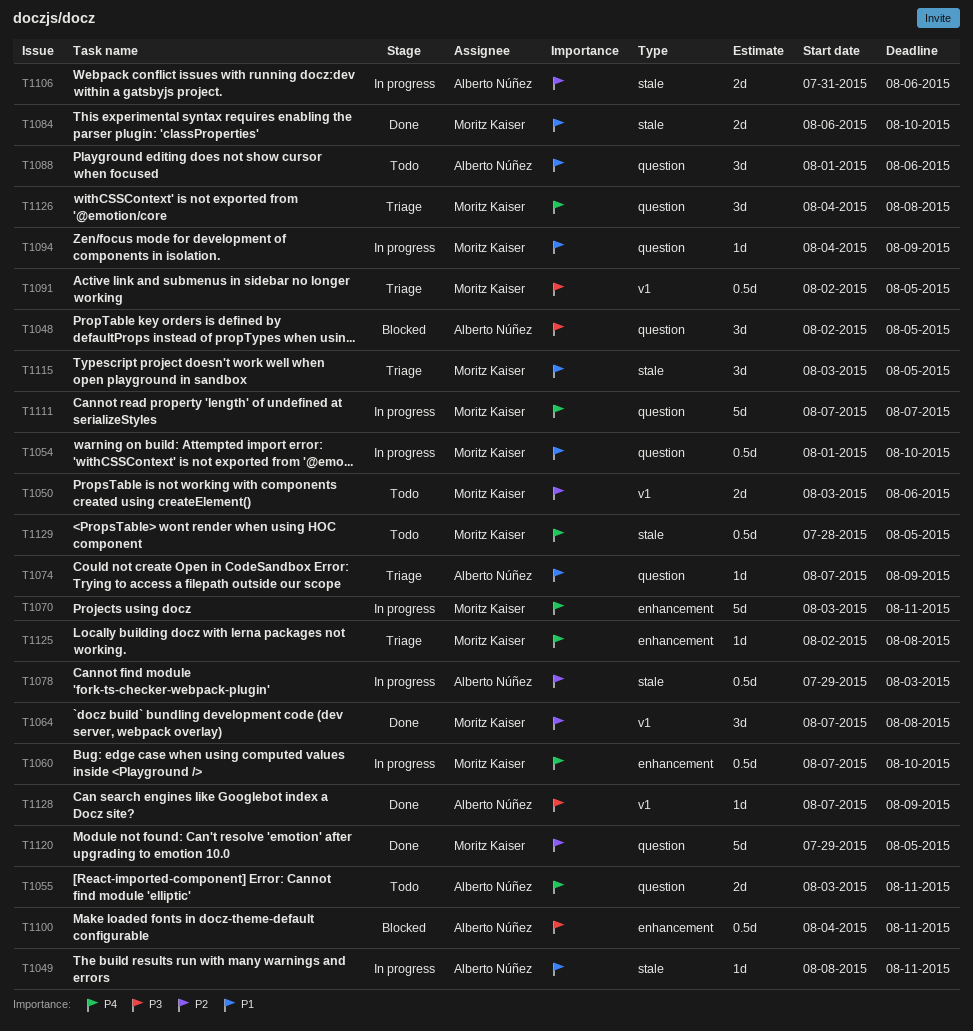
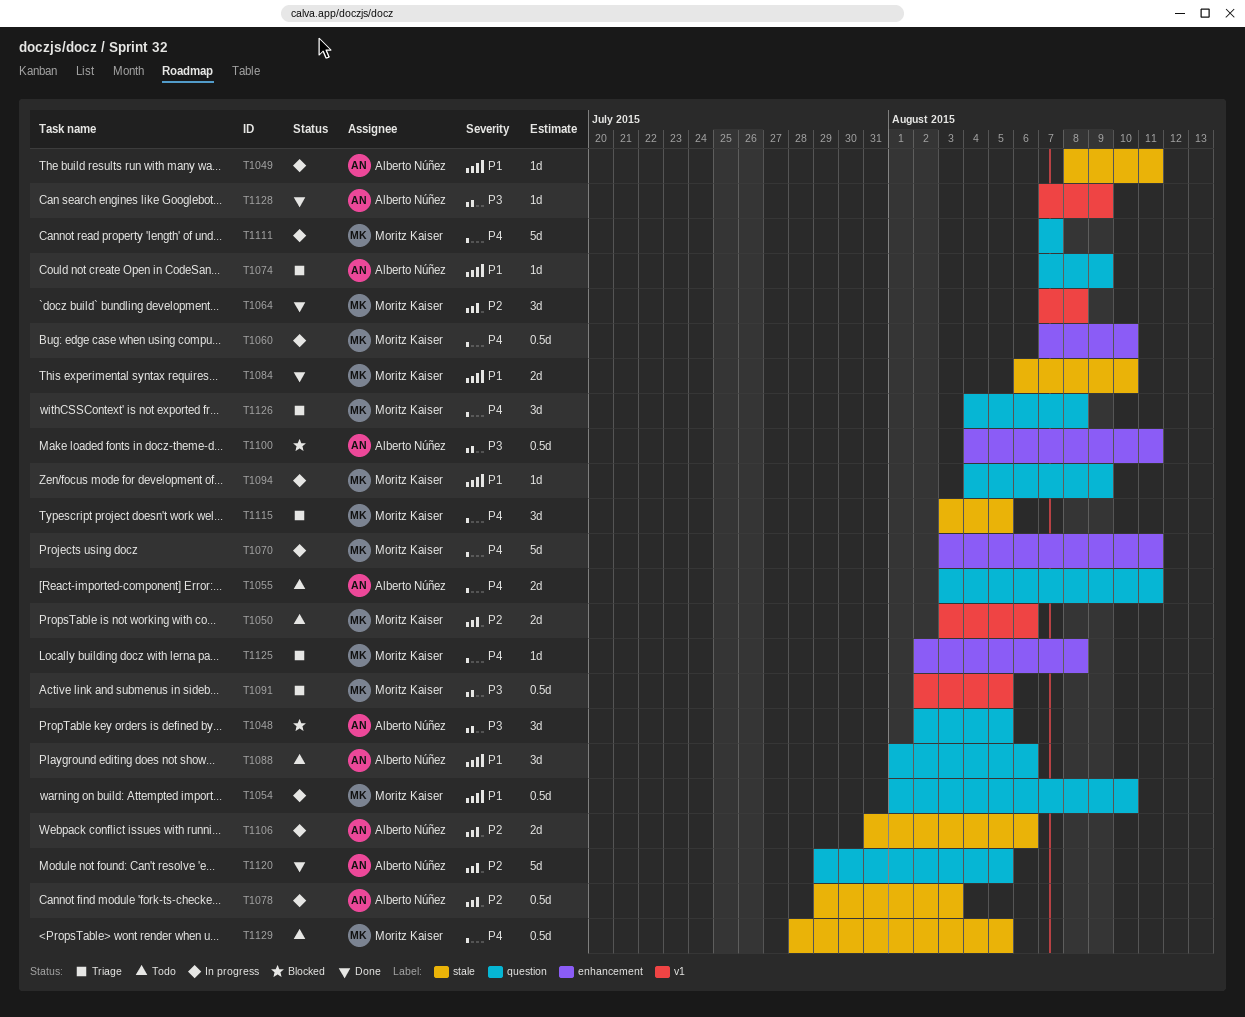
T1115, priority: P1 -> P4
T1120, owner: Moritz Kaiser -> Alberto Núñez

